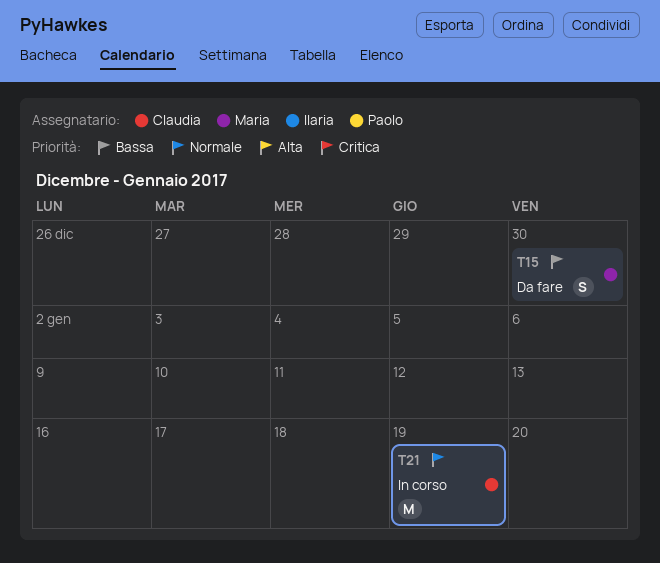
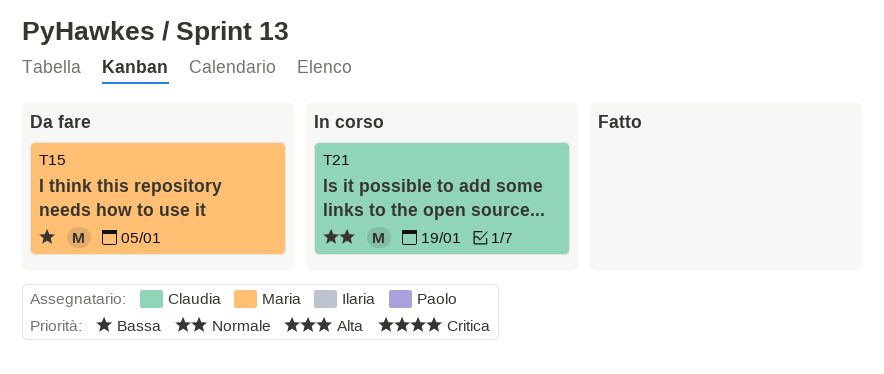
T15, estimate: S -> M
T15, due: Dec 30 -> Jan 5

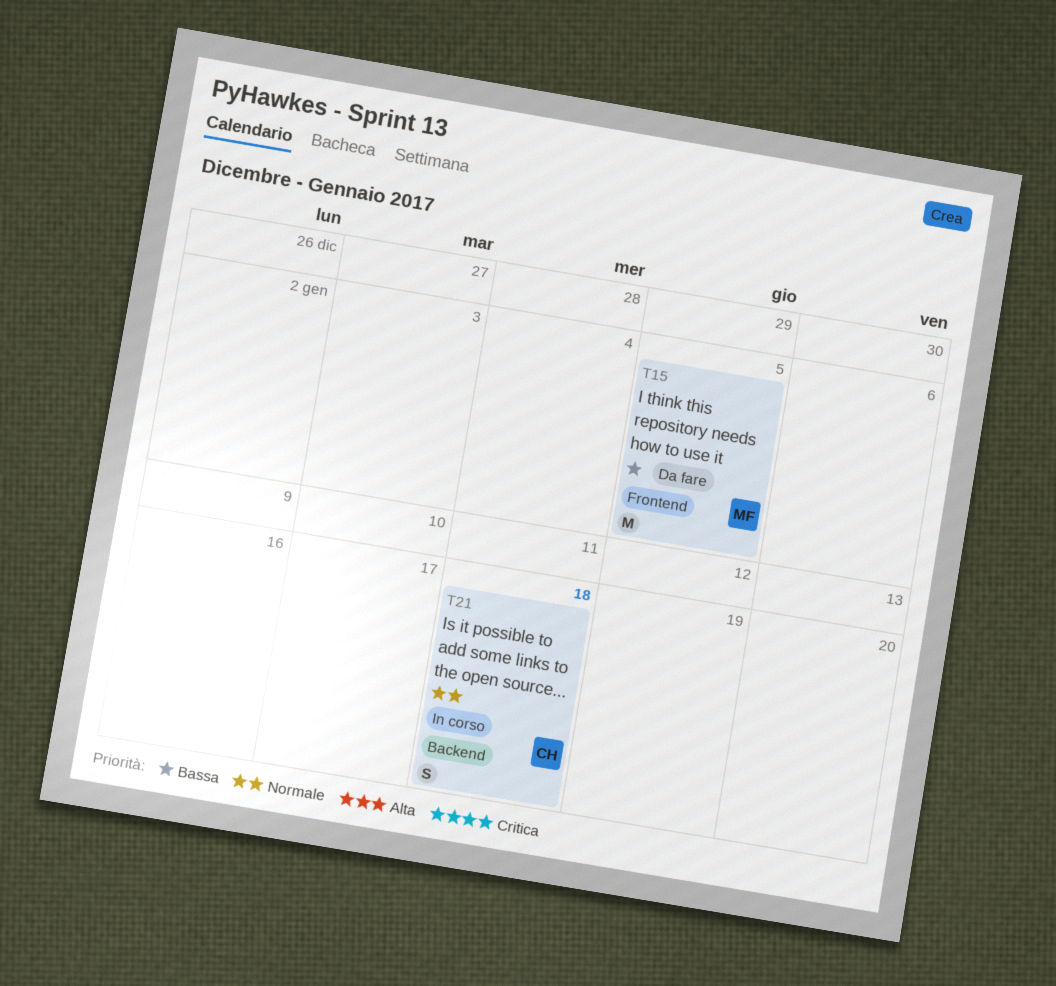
T21, estimate: M -> S
T21, due: Jan 19 -> Jan 18

